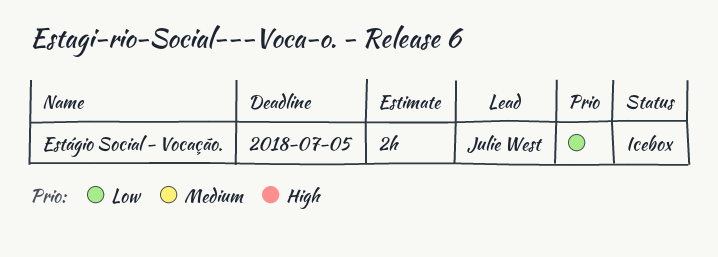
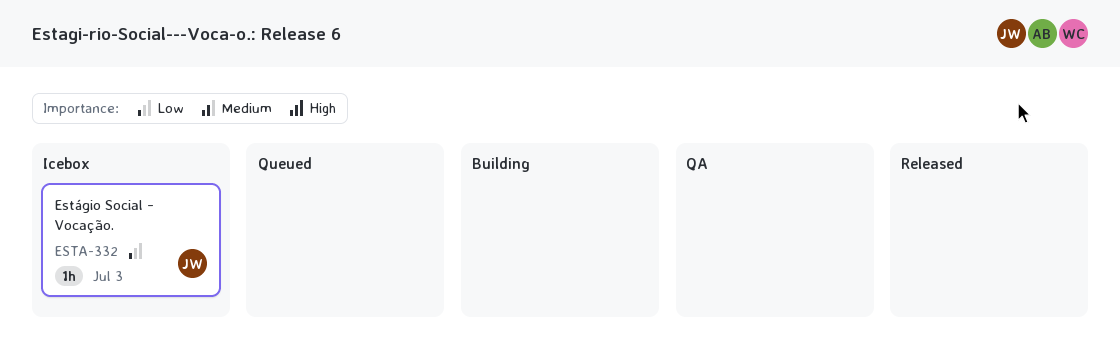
Estágio Social - Vocação., estimate: 2h -> 1h
Estágio Social - Vocação., due: Jul 5 -> Jul 3

